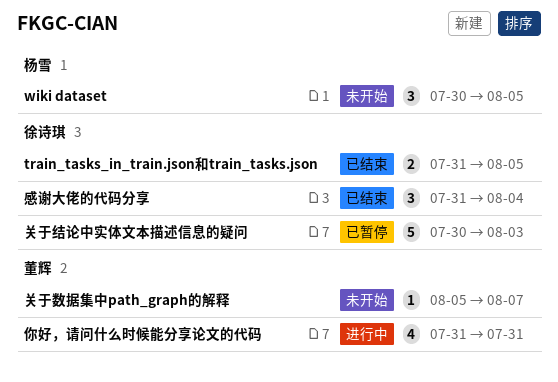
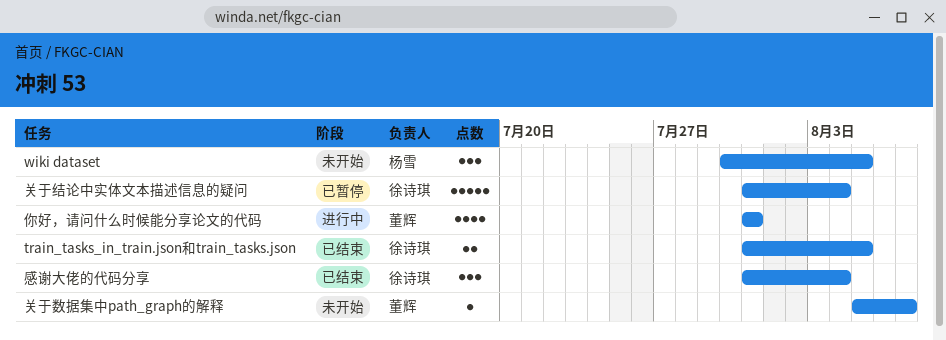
关于结论中实体文本描述信息的疑问, start: Jul 30 -> Jul 31
关于结论中实体文本描述信息的疑问, due: Aug 3 -> Aug 4

